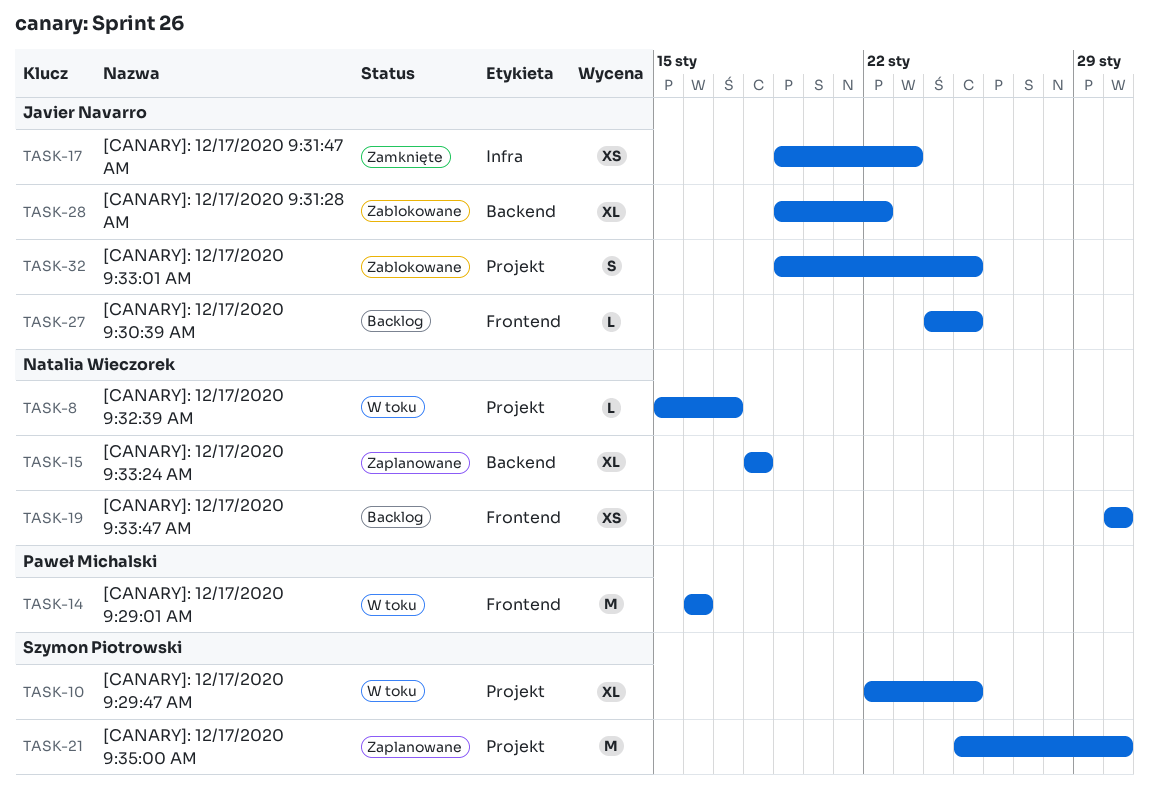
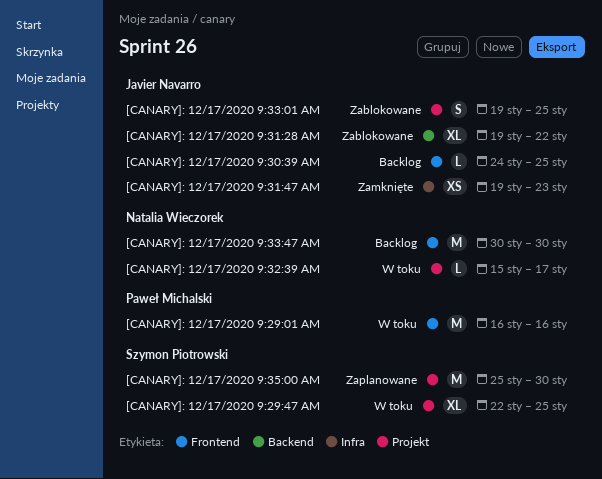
[CANARY]: 12/17/2020 9:33:24 AM: present -> none
[CANARY]: 12/17/2020 9:33:47 AM, estimate: XS -> M

